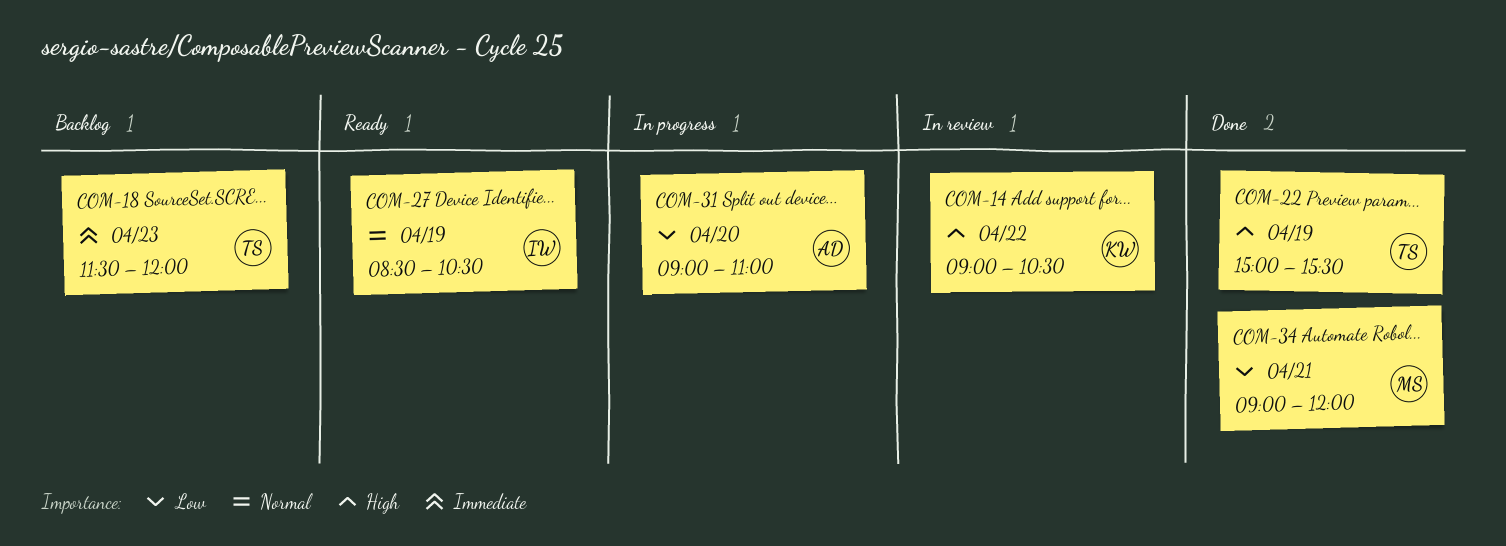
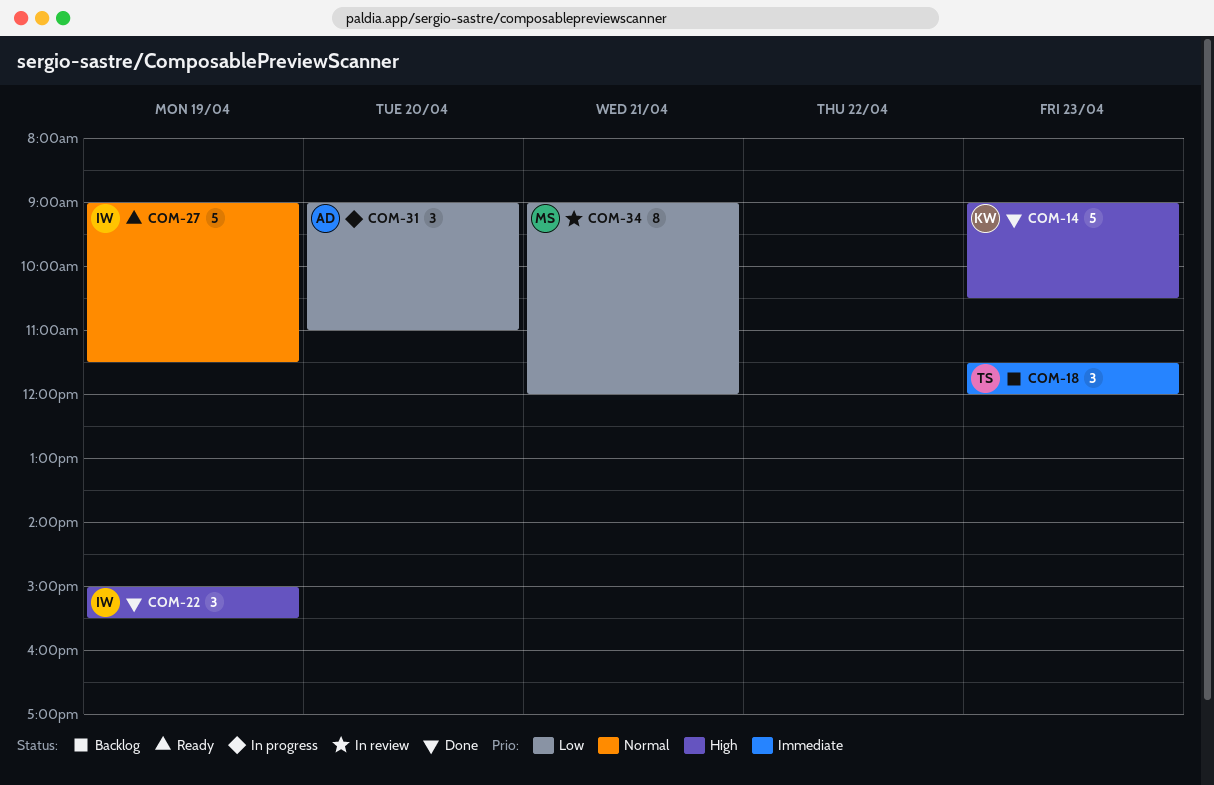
COM-14, status: In review -> Done
COM-14, day: Apr 22 -> Apr 23
COM-22, owner: TS -> IW
COM-27, begins: 08:30 -> 09:00
COM-27, ends: 10:30 -> 11:30
COM-34, status: Done -> In review

